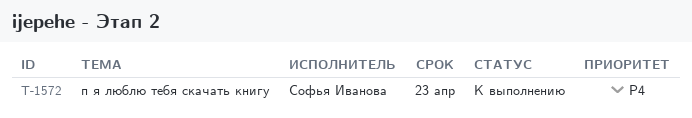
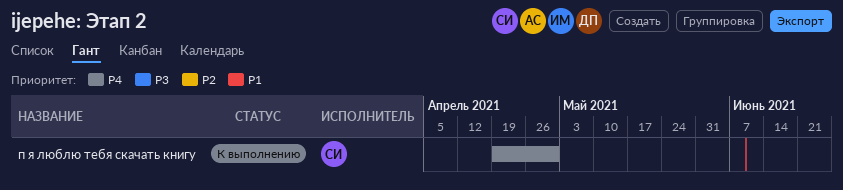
п я люблю тебя скачать книгу, due: Apr 23 -> Apr 30

